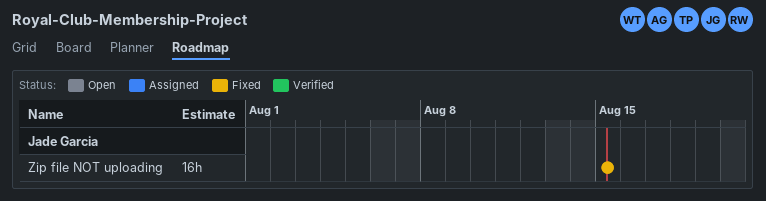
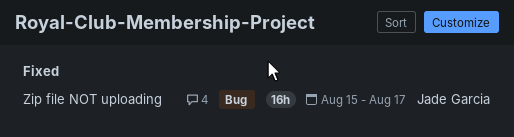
Zip file NOT uploading, due: Aug 15 -> Aug 17

